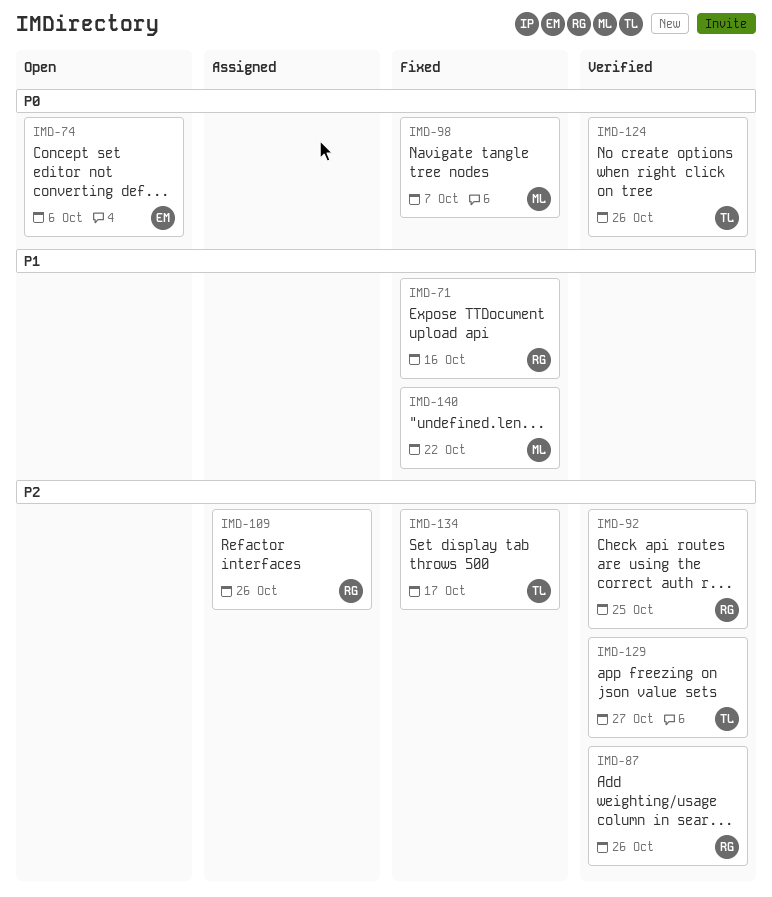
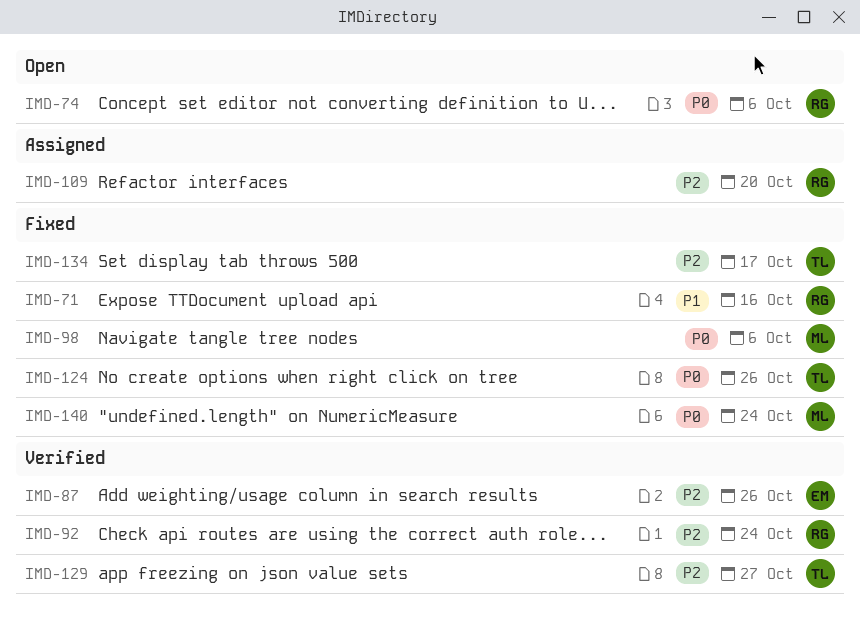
IMD-74, owner: EM -> RG
IMD-87, owner: RG -> EM
IMD-92, due: Oct 25 -> Oct 24
IMD-98, due: Oct 7 -> Oct 6
IMD-109, due: Oct 26 -> Oct 20
IMD-124, status: Verified -> Fixed
IMD-140, priority: P1 -> P0
IMD-140, due: Oct 22 -> Oct 24

